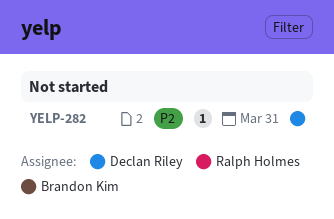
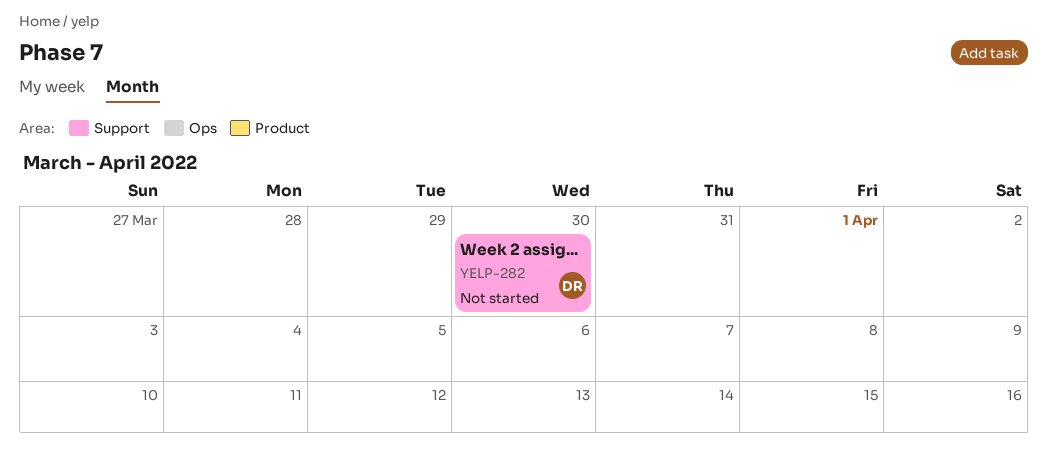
YELP-282, due: Mar 31 -> Mar 30

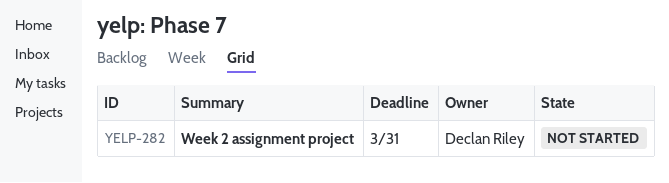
YELP-282, due: Mar 30 -> Mar 31

